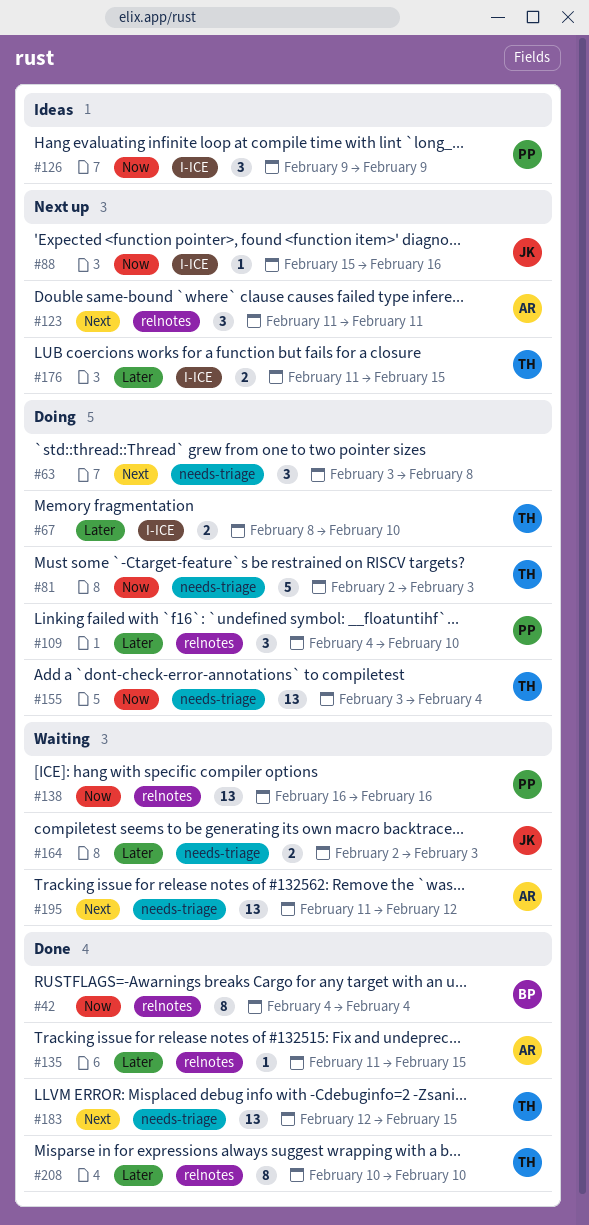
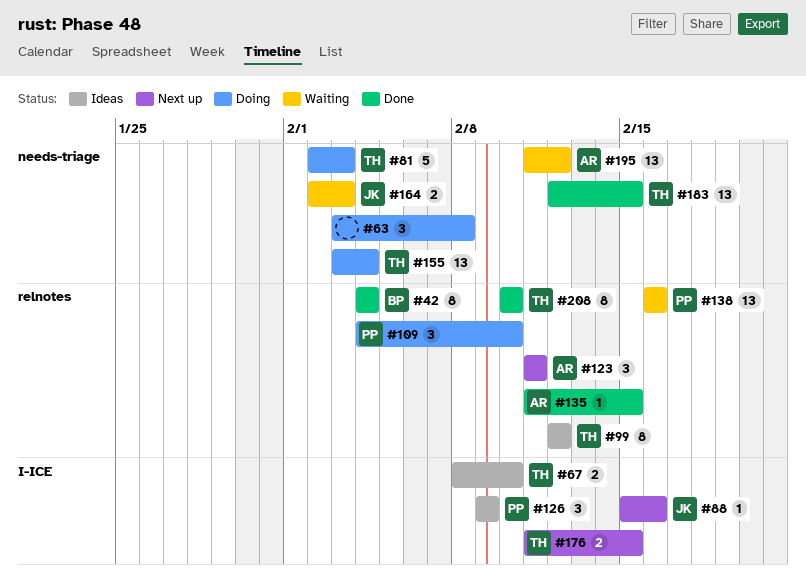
#67, status: Doing -> Ideas
#99: none -> present

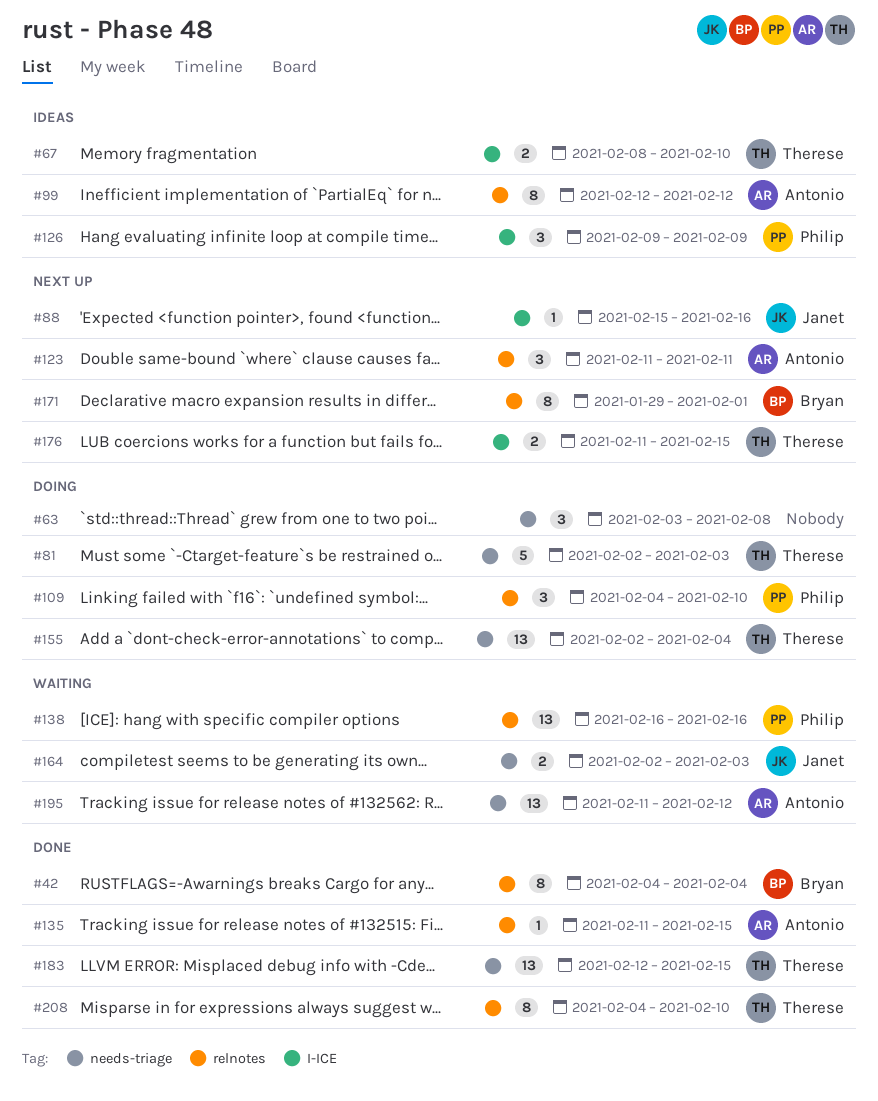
#99, owner: Therese -> Antonio
#155, start: Feb 3 -> Feb 2
#171: none -> present
#208, start: Feb 10 -> Feb 4

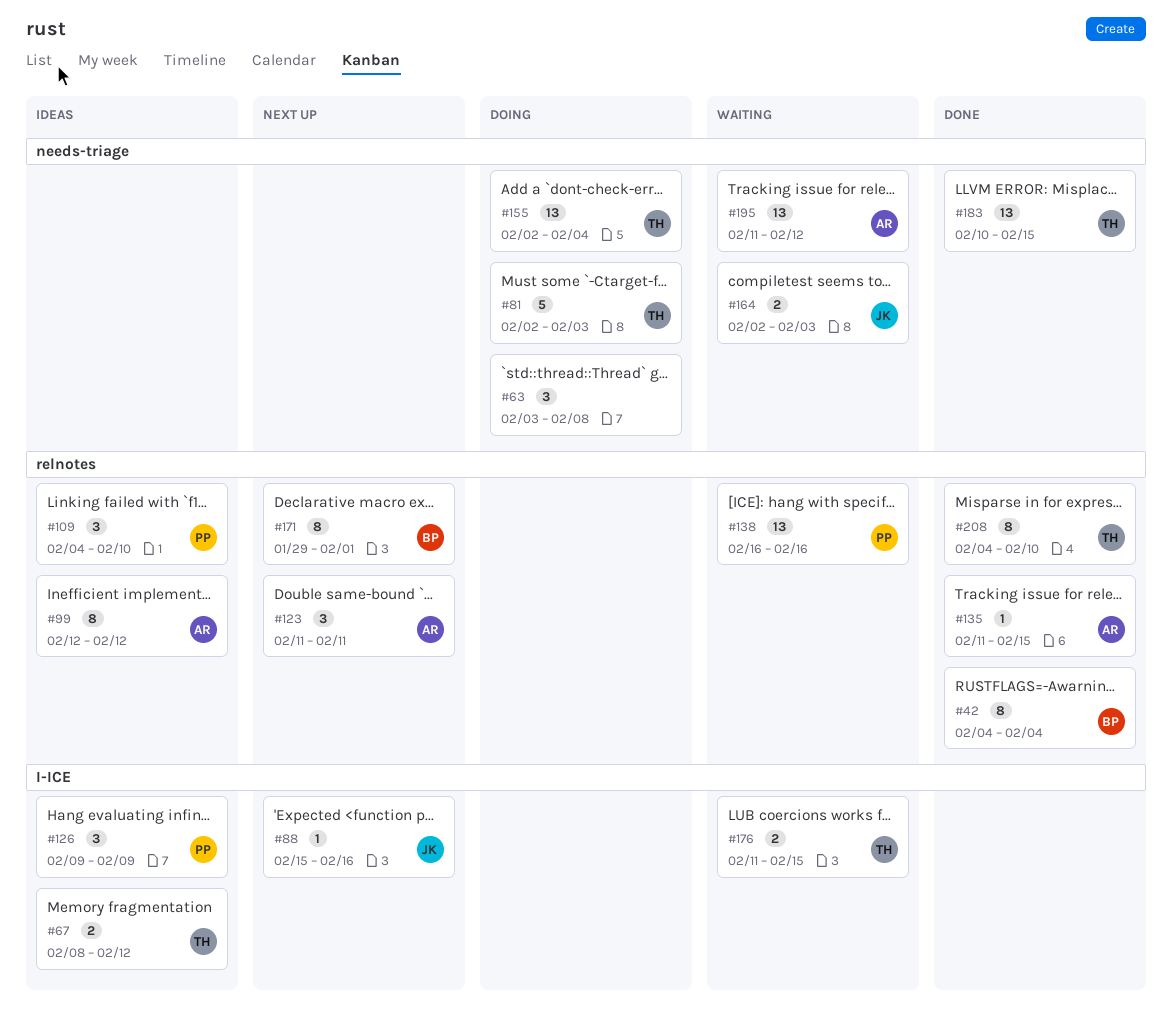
#67, due: Feb 10 -> Feb 12
#109, status: Doing -> Ideas
#176, status: Next up -> Waiting
#183, start: Feb 12 -> Feb 10

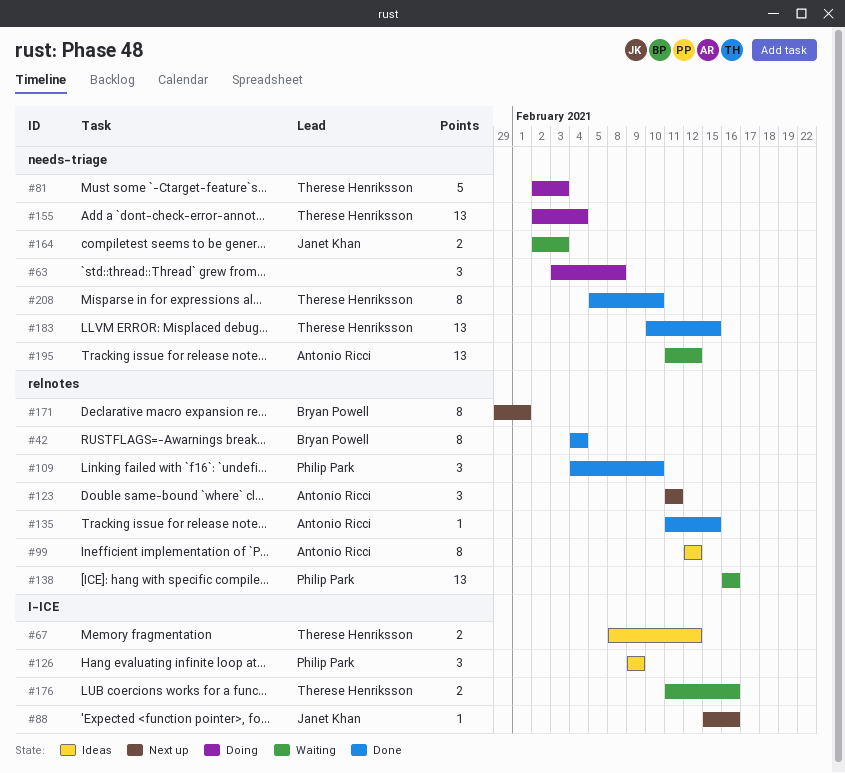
#109, status: Ideas -> Done
#176, due: Feb 15 -> Feb 16
#208, label: relnotes -> needs-triage
#208, start: Feb 4 -> Feb 5

